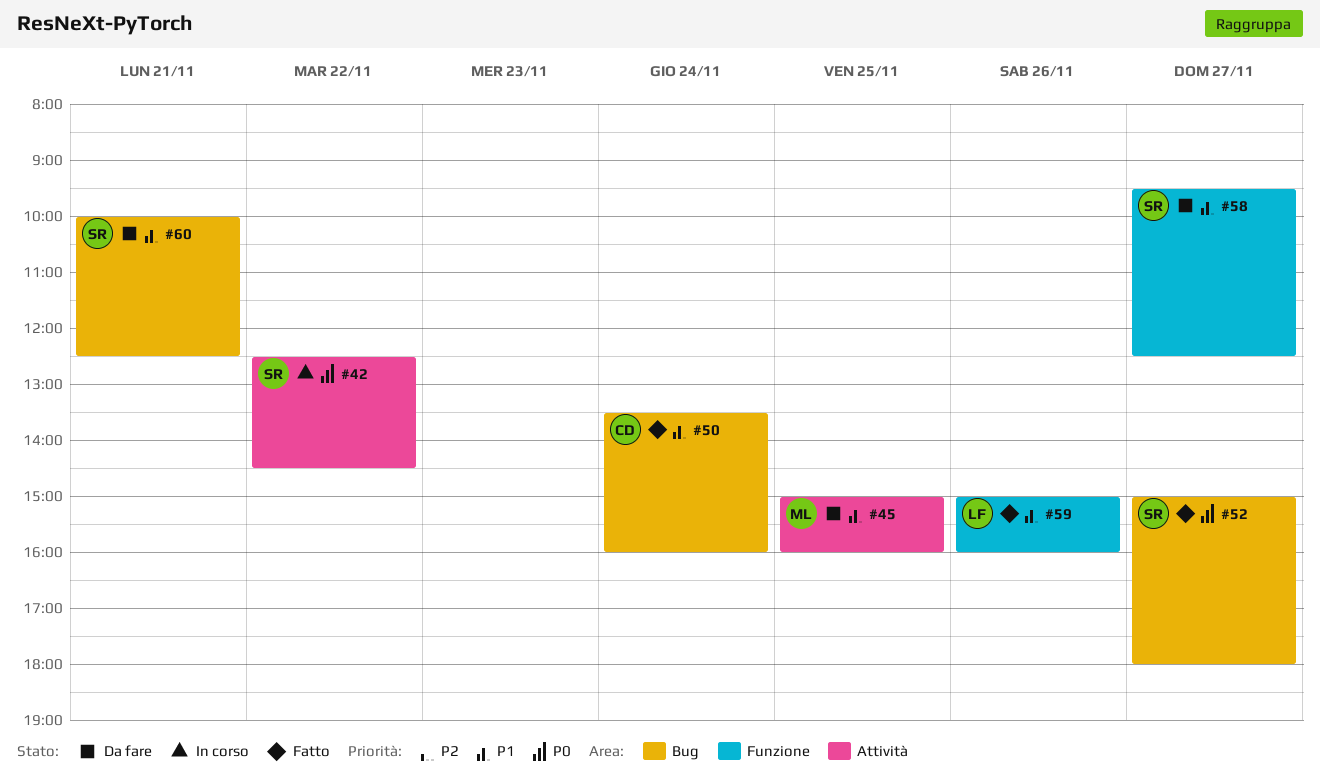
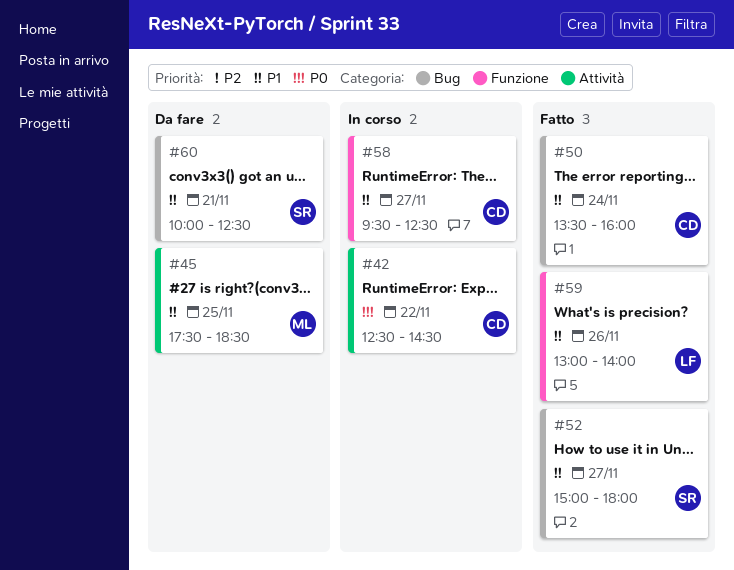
#42, owner: SR -> CD
#45, begins: 15:00 -> 17:30
#45, ends: 16:00 -> 18:30
#52, priority: P0 -> P1
#58, status: Da fare -> In corso
#58, owner: SR -> CD
#59, begins: 15:00 -> 13:00
#59, ends: 16:00 -> 14:00

